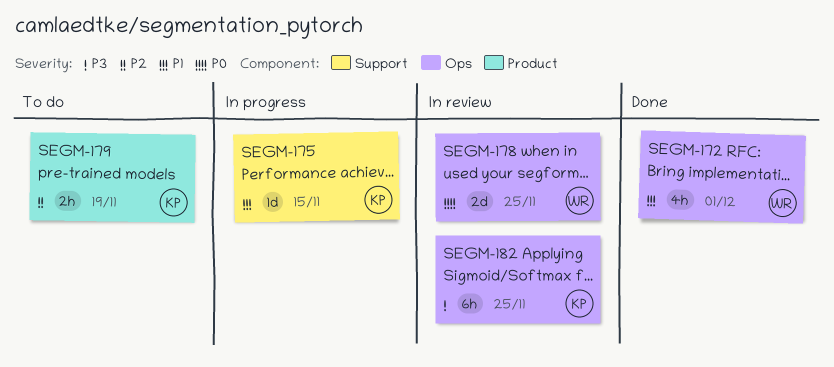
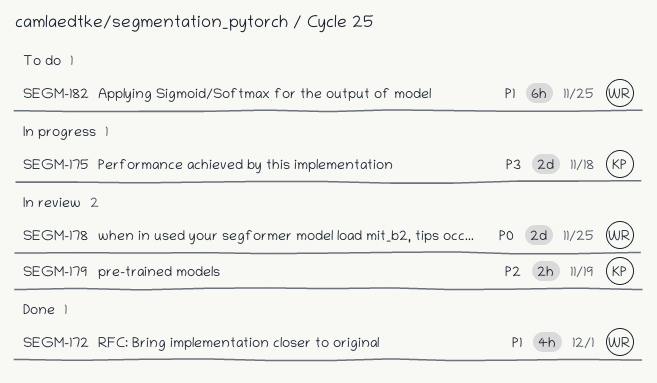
SEGM-175, priority: P1 -> P3
SEGM-175, estimate: 1d -> 2d
SEGM-175, due: Nov 15 -> Nov 18
SEGM-179, status: To do -> In review
SEGM-182, status: In review -> To do
SEGM-182, owner: KP -> WR
SEGM-182, priority: P3 -> P1

